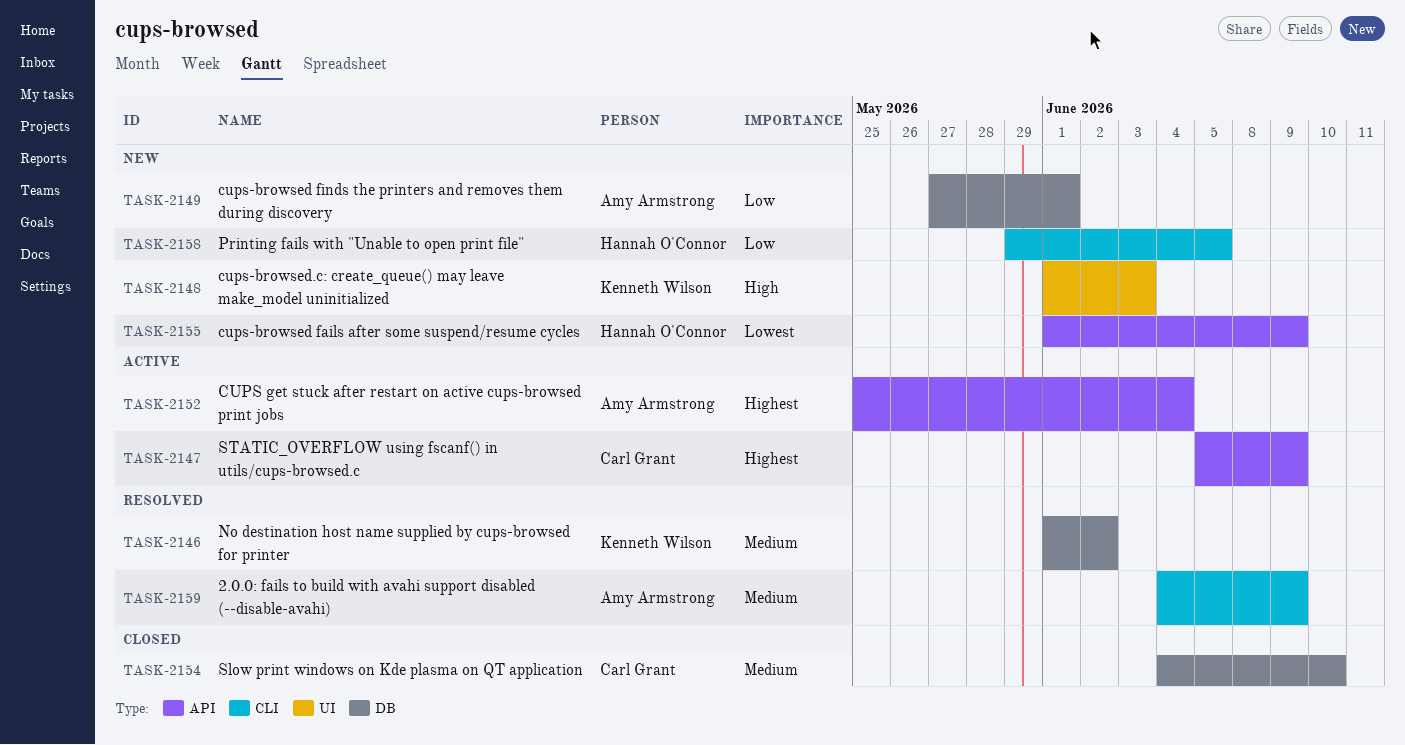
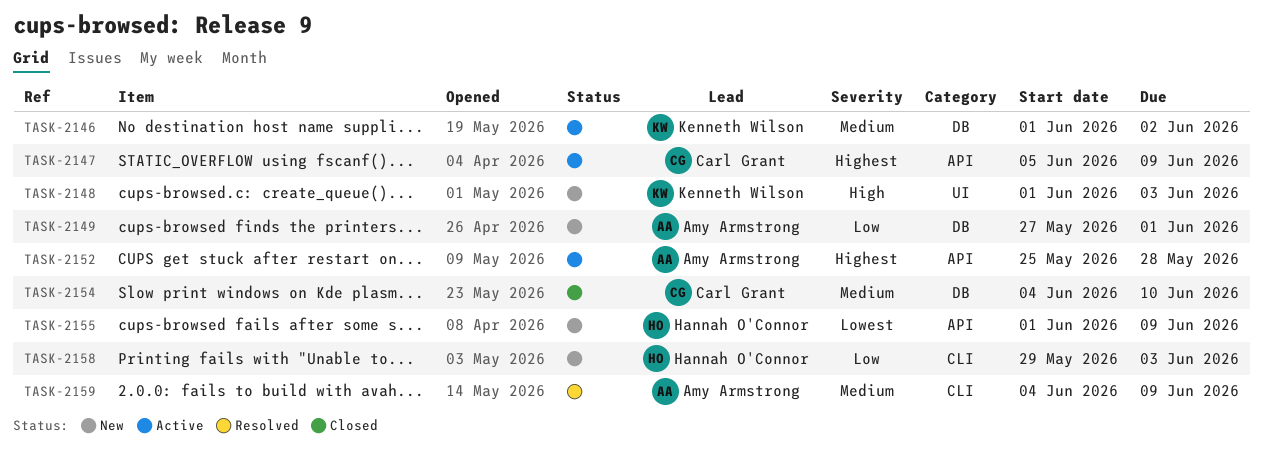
TASK-2146, status: Resolved -> Active
TASK-2152, due: Jun 4 -> May 28
TASK-2158, due: Jun 5 -> Jun 3

